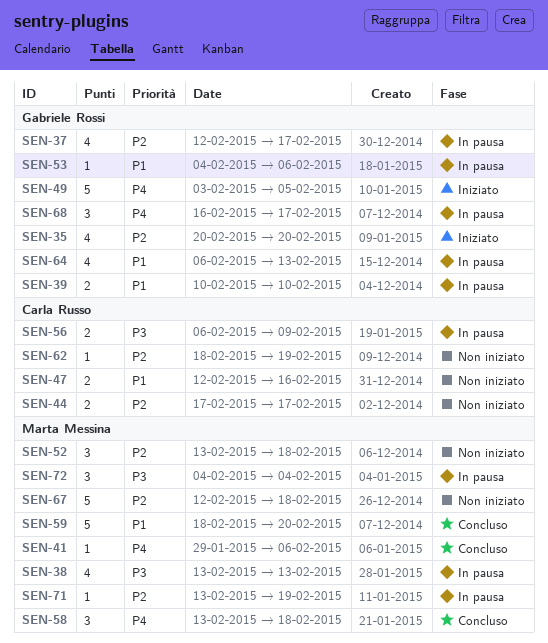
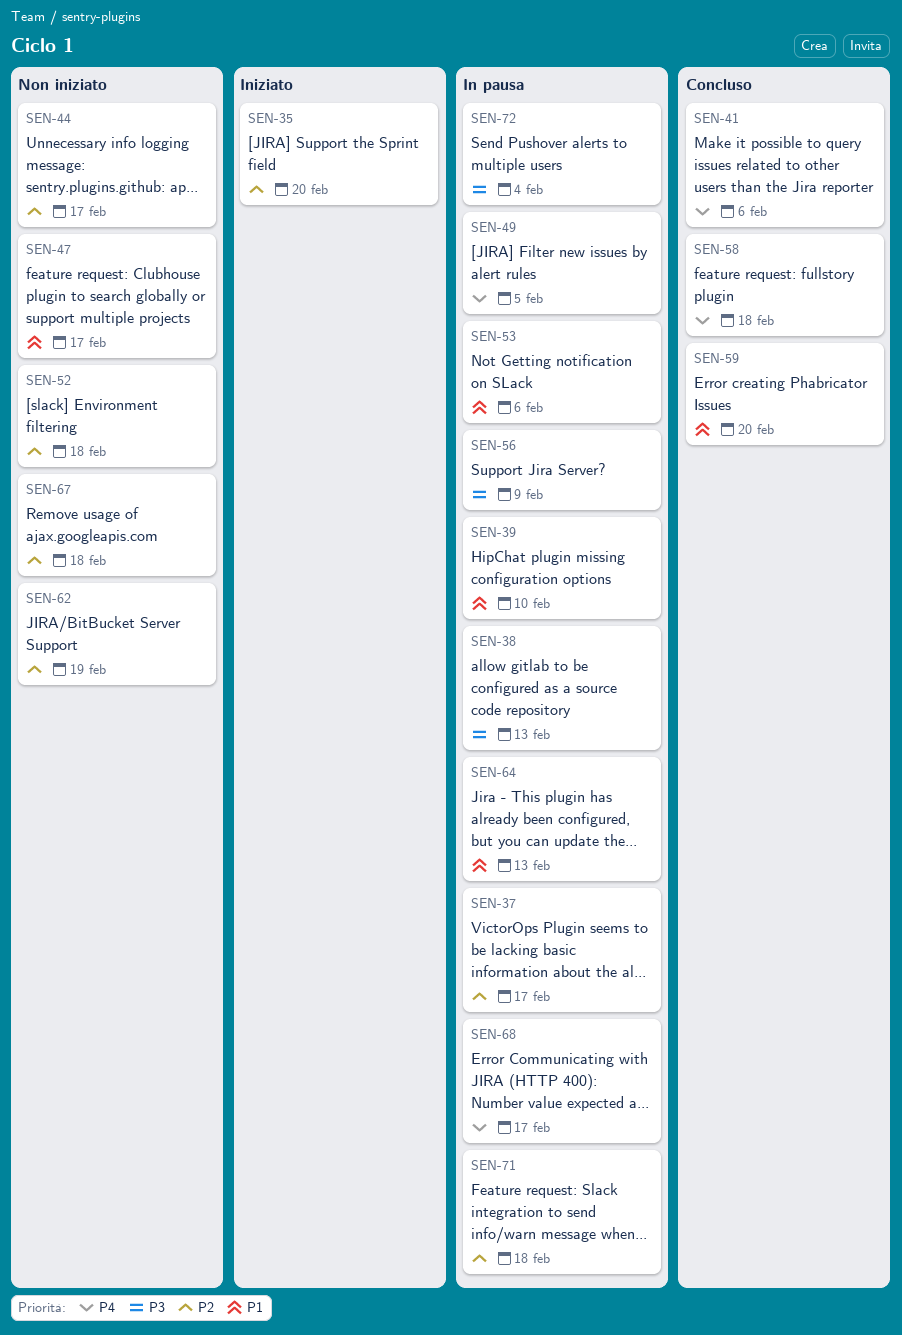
SEN-47, due: Feb 16 -> Feb 17
SEN-49, status: Iniziato -> In pausa
SEN-71, due: Feb 19 -> Feb 18

